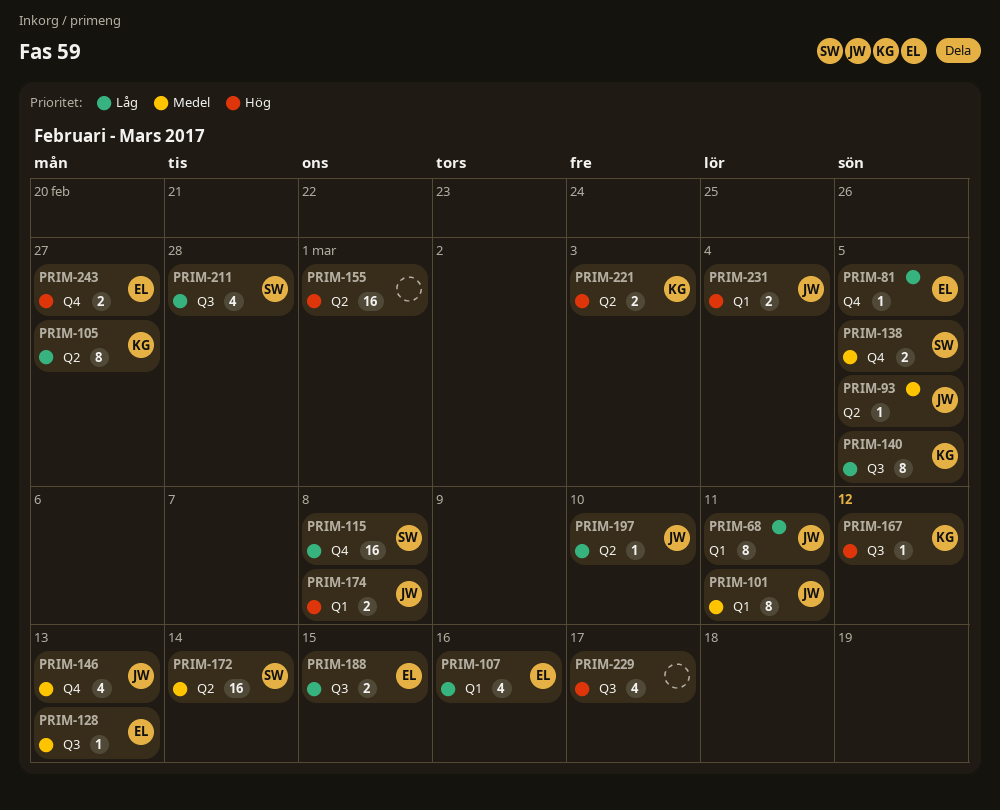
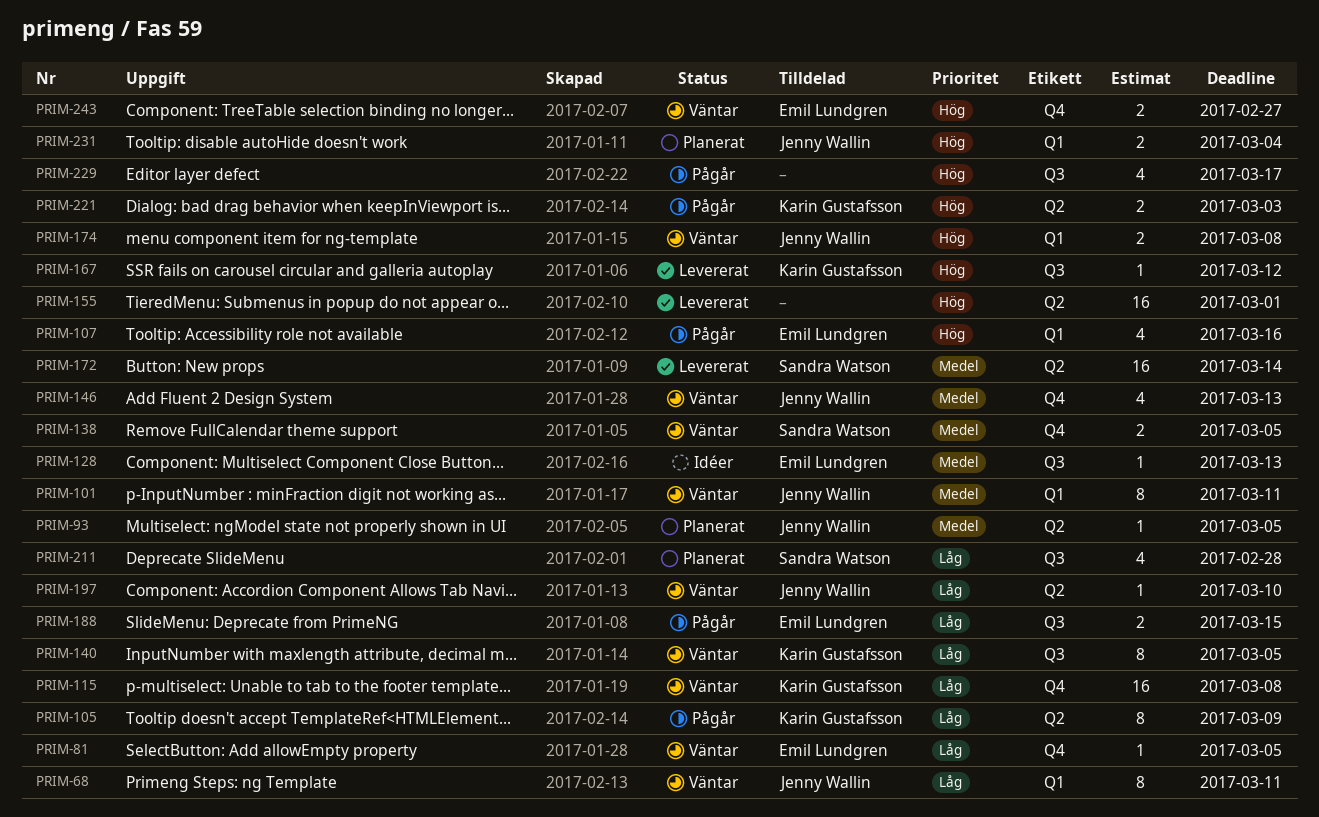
PRIM-105, due: Feb 27 -> Mar 9
PRIM-107, priority: Låg -> Hög
PRIM-115, owner: Sandra Watson -> Karin Gustafsson

